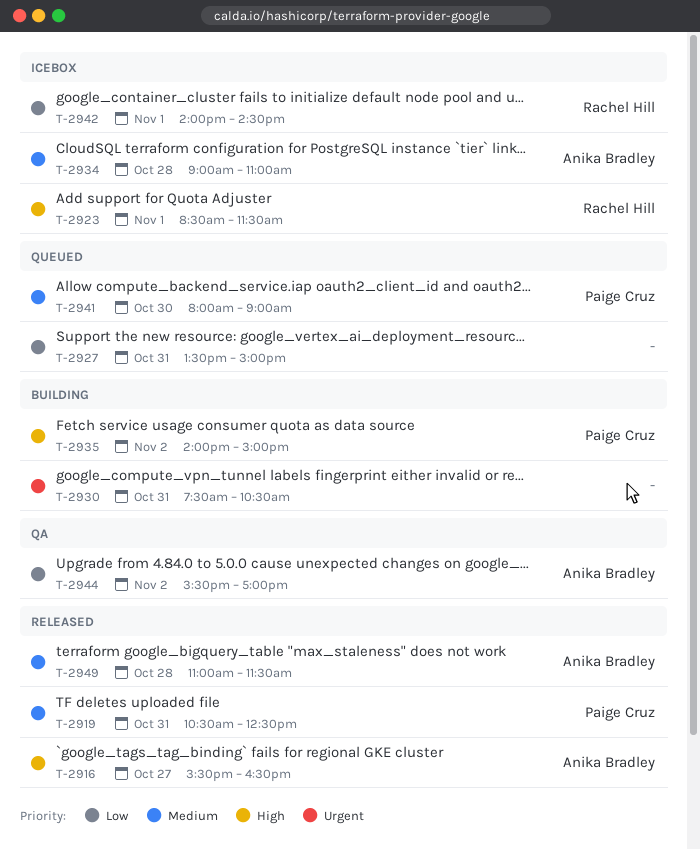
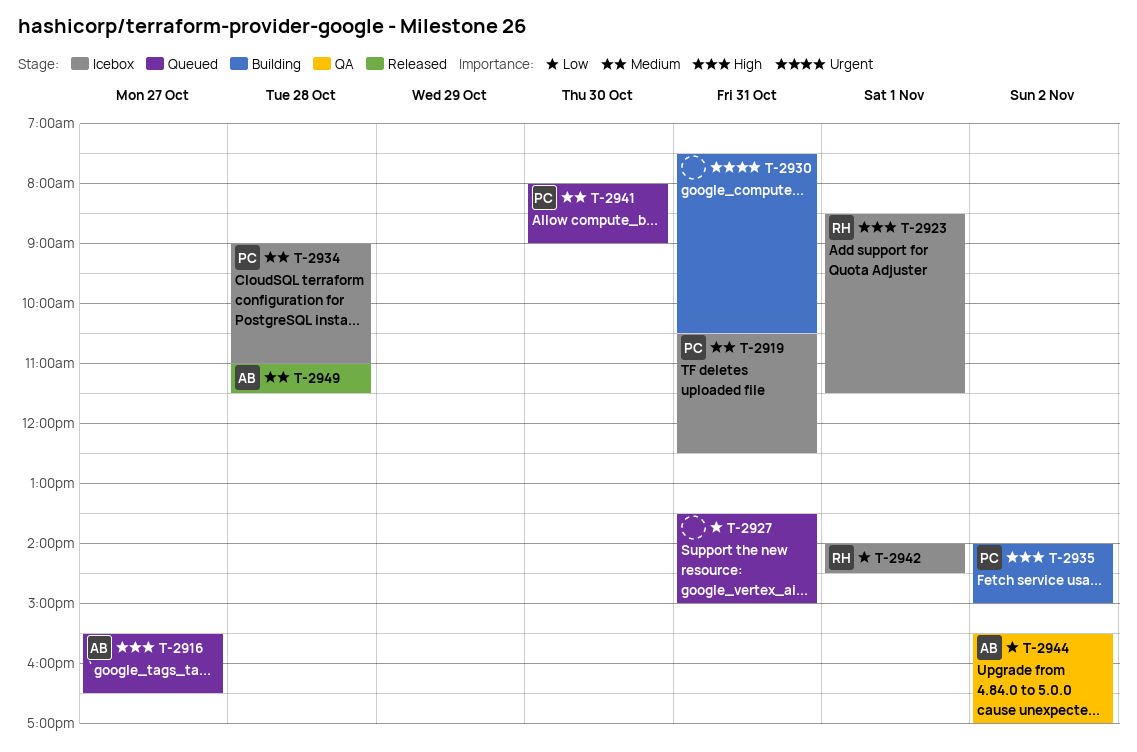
T-2916, status: Released -> Queued
T-2919, status: Released -> Icebox
T-2934, owner: Anika Bradley -> Paige Cruz

